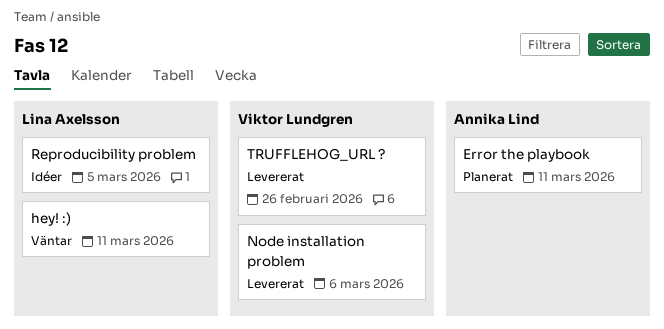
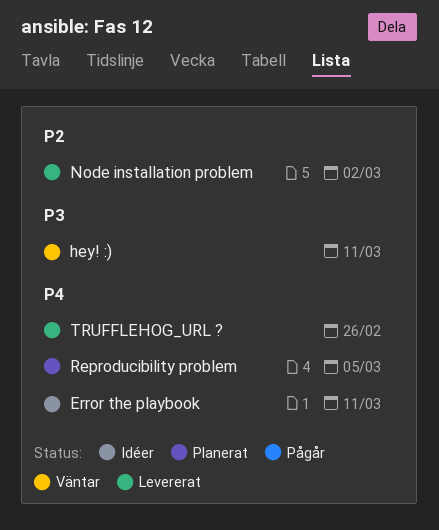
Error the playbook, status: Planerat -> Idéer
Node installation problem, due: Mar 6 -> Mar 2
Reproducibility problem, status: Idéer -> Planerat

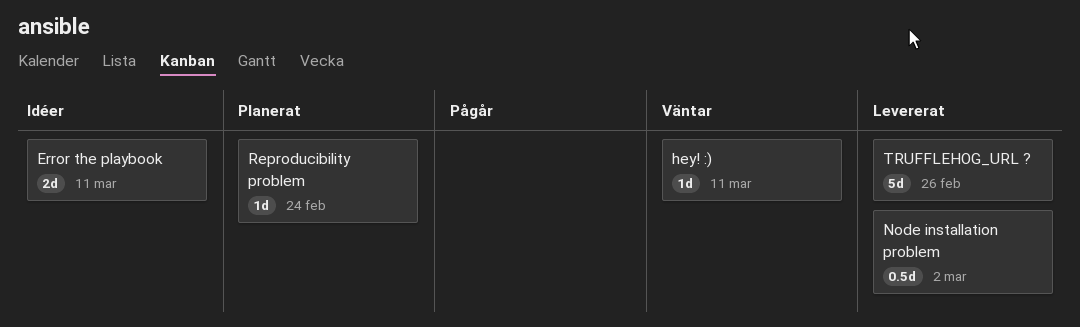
Reproducibility problem, due: Mar 5 -> Feb 24

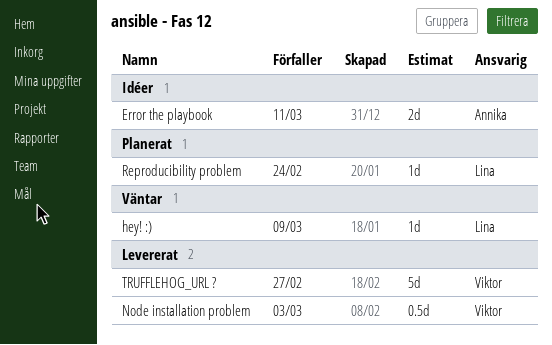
hey! :), due: Mar 11 -> Mar 9
Node installation problem, due: Mar 2 -> Mar 3
TRUFFLEHOG_URL ?, due: Feb 26 -> Feb 27

